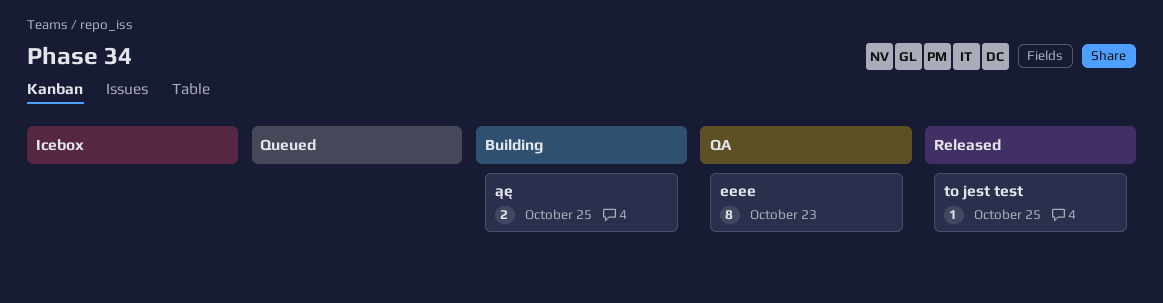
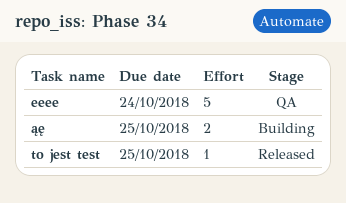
eeee, estimate: 8 -> 5
eeee, due: Oct 23 -> Oct 24

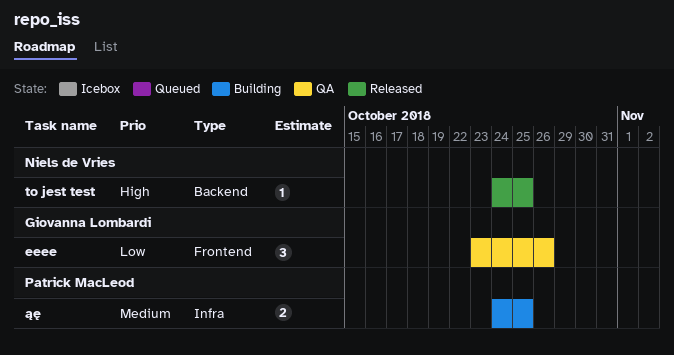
eeee, estimate: 5 -> 3
eeee, due: Oct 24 -> Oct 26

